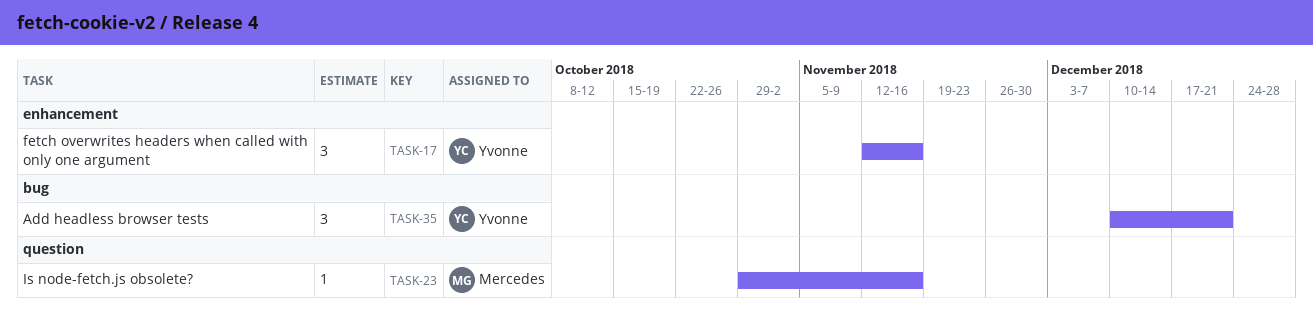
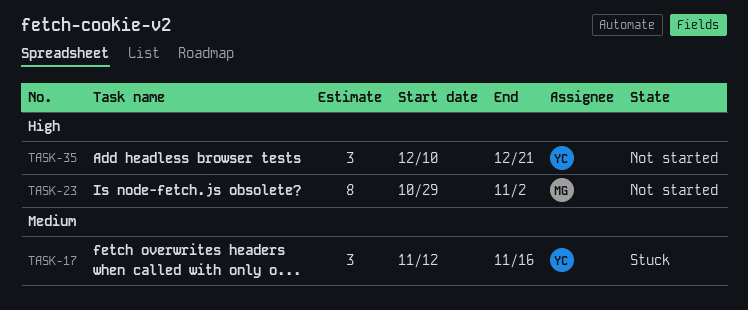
TASK-23, estimate: 1 -> 8
TASK-23, due: Nov 16 -> Nov 2

